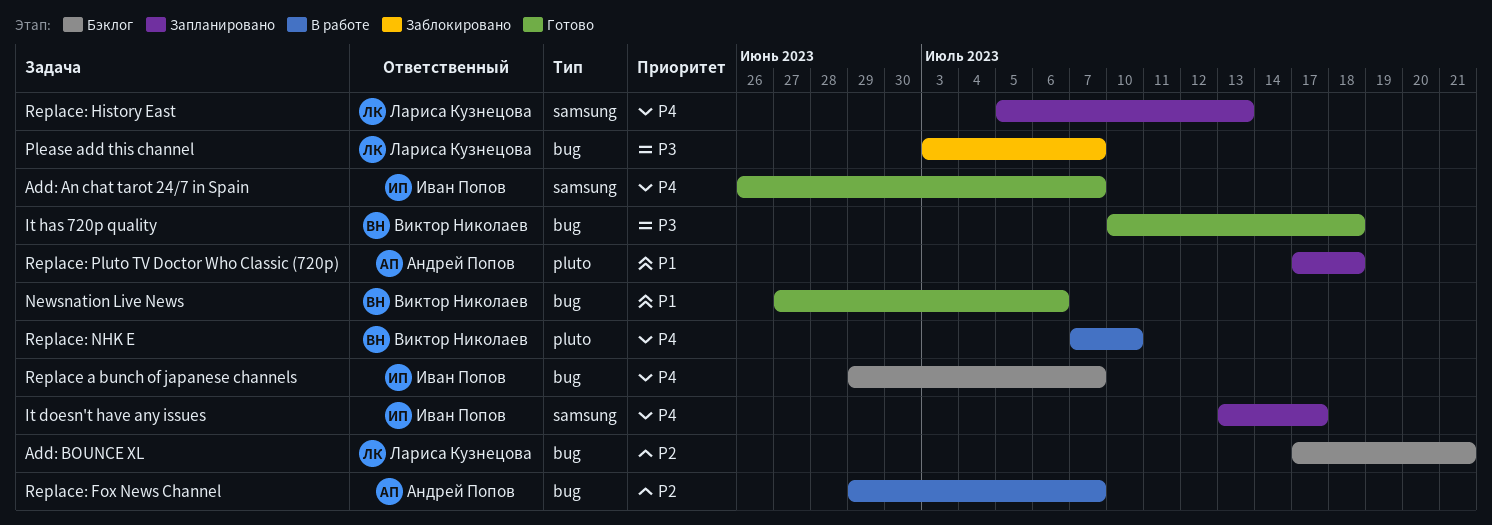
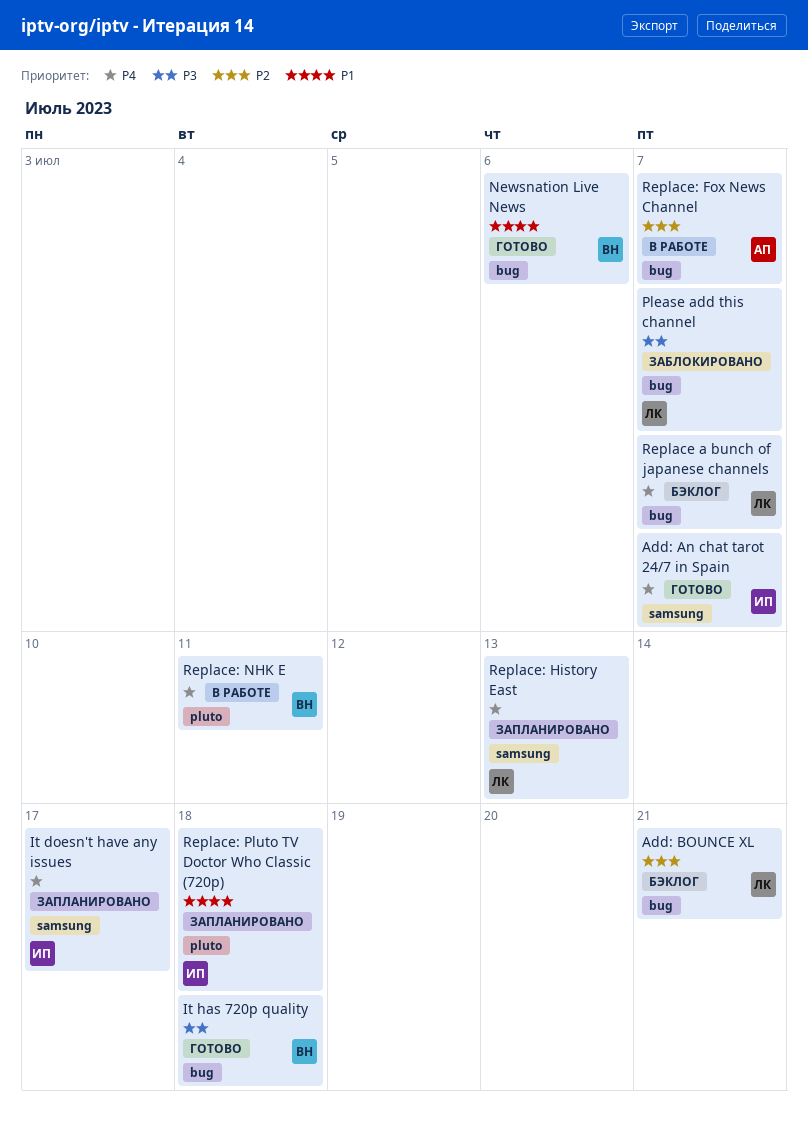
Replace a bunch of japanese channels, owner: Иван Попов -> Лариса Кузнецова
Replace: NHK E, due: Jul 10 -> Jul 11
Replace: Pluto TV Doctor Who Classic (720p), owner: Андрей Попов -> Иван Попов

